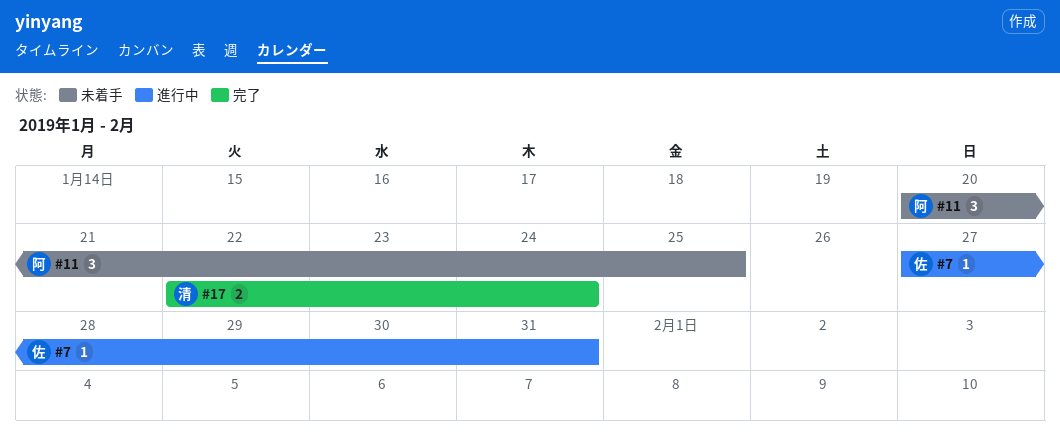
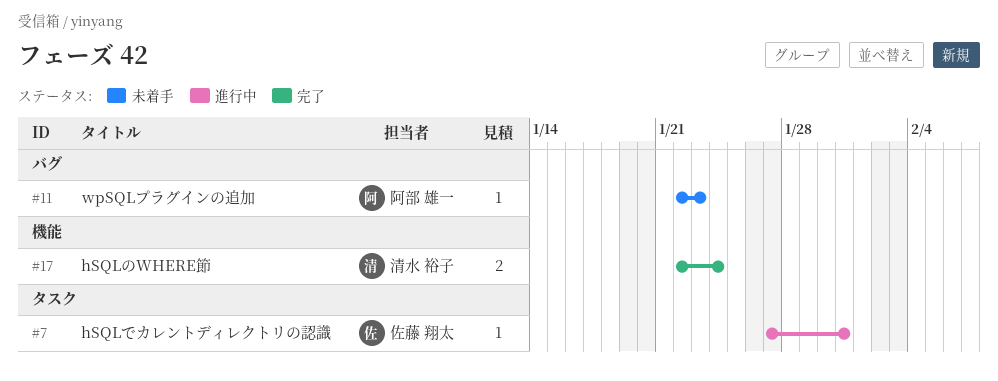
#11, estimate: 3 -> 1
#11, start: Jan 20 -> Jan 22
#11, due: Jan 25 -> Jan 23

